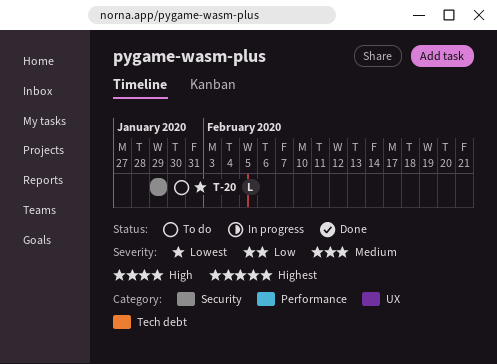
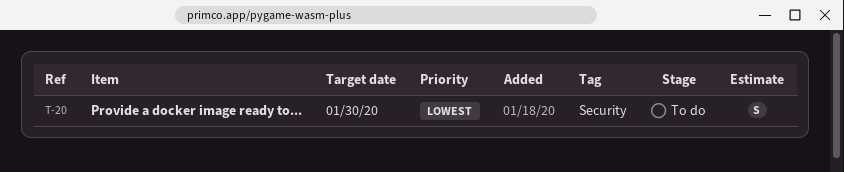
T-20, estimate: L -> S
T-20, due: Jan 29 -> Jan 30

